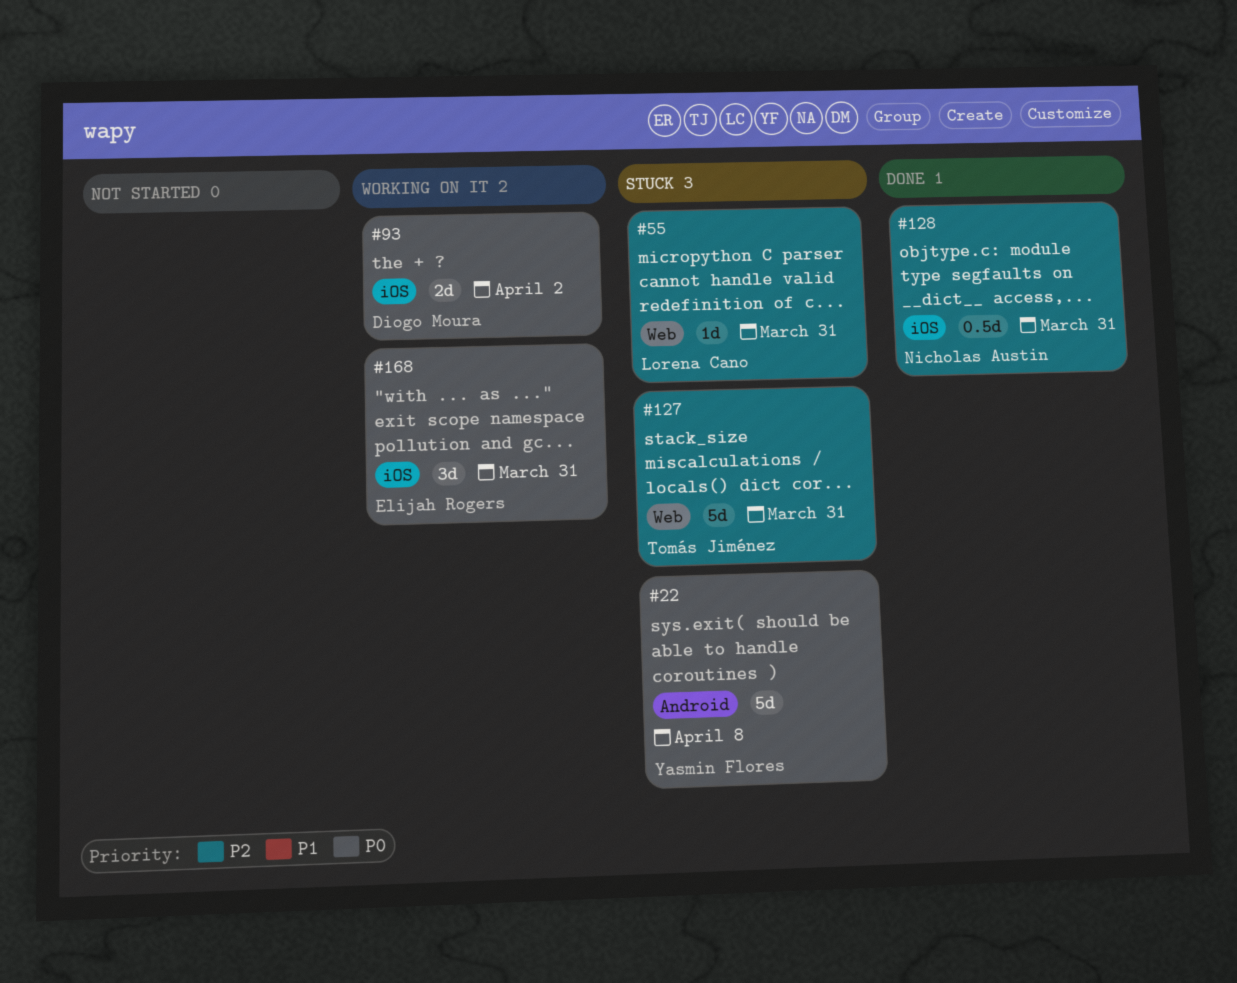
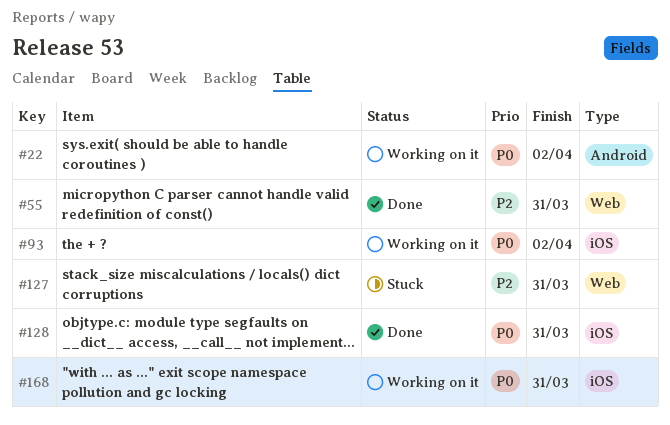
#22, status: Stuck -> Working on it
#22, due: Apr 8 -> Apr 2
#55, status: Stuck -> Done
#128, priority: P2 -> P0

